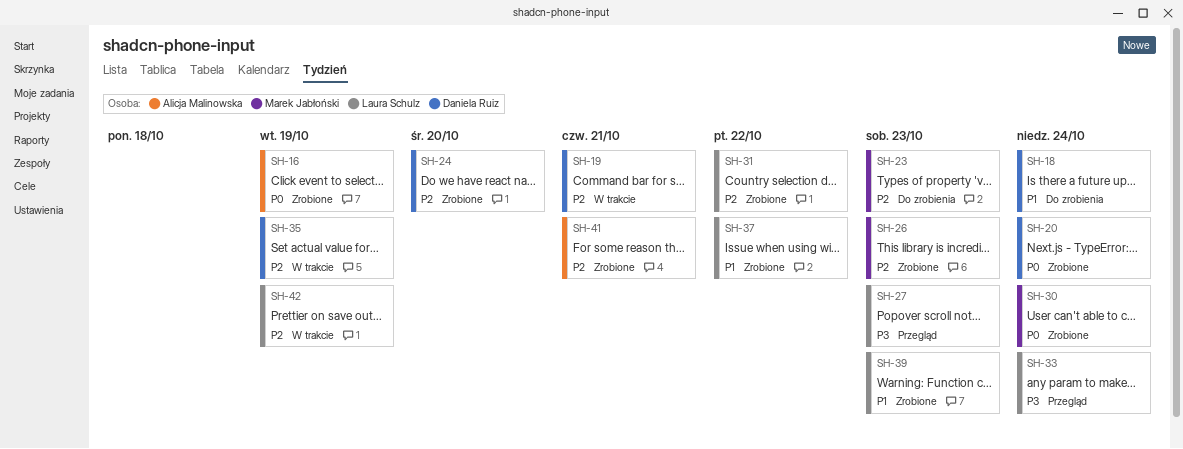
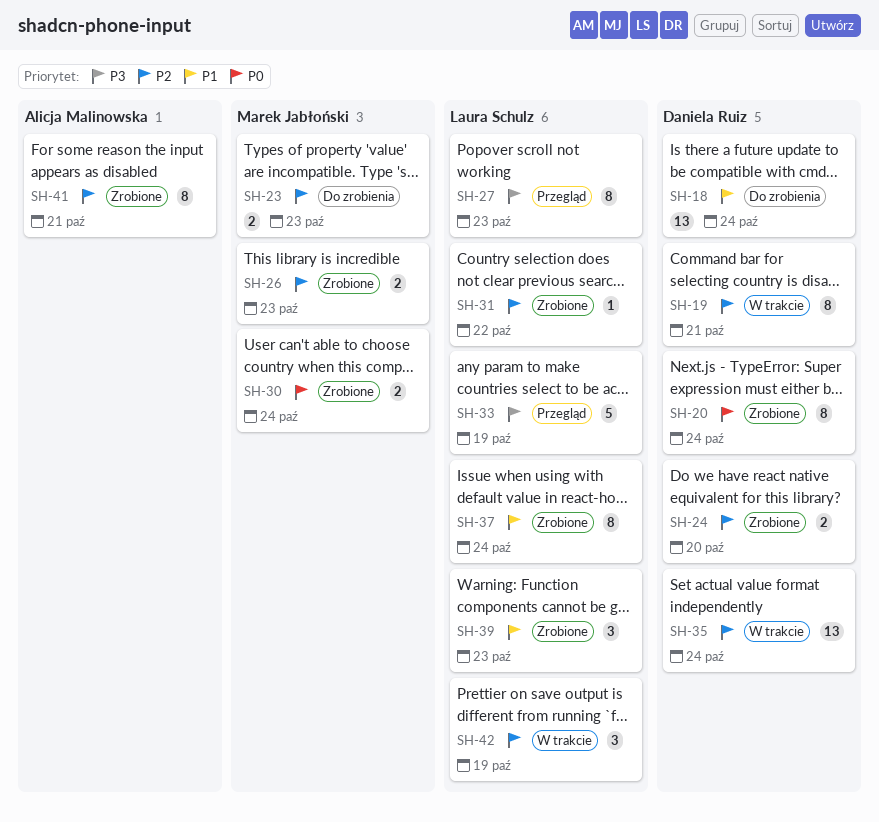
SH-16: present -> none
SH-33, due: Oct 24 -> Oct 19
SH-35, due: Oct 19 -> Oct 24
SH-37, due: Oct 22 -> Oct 24

